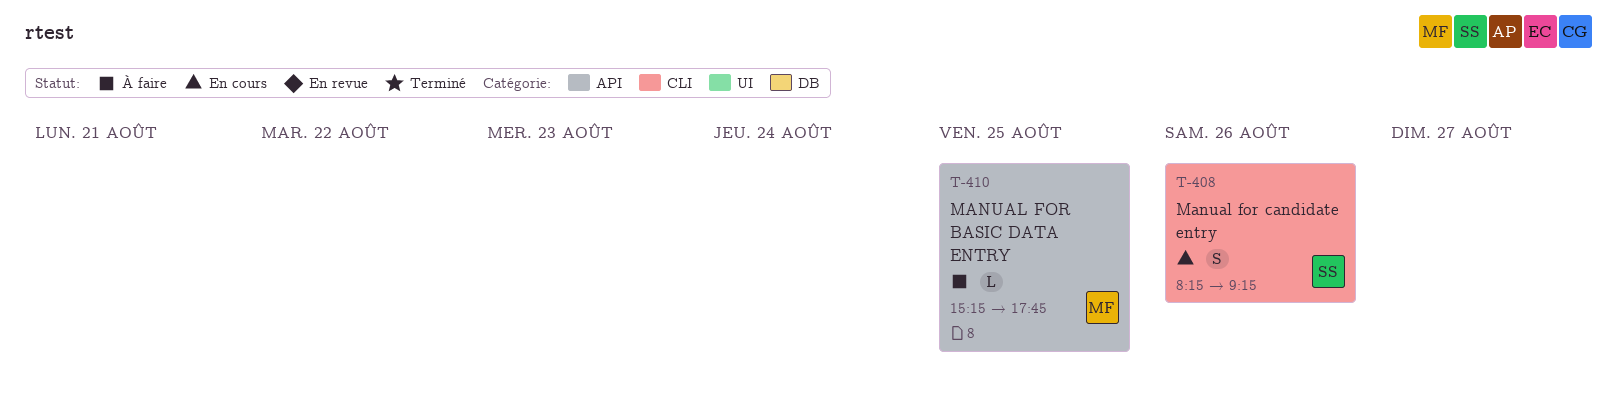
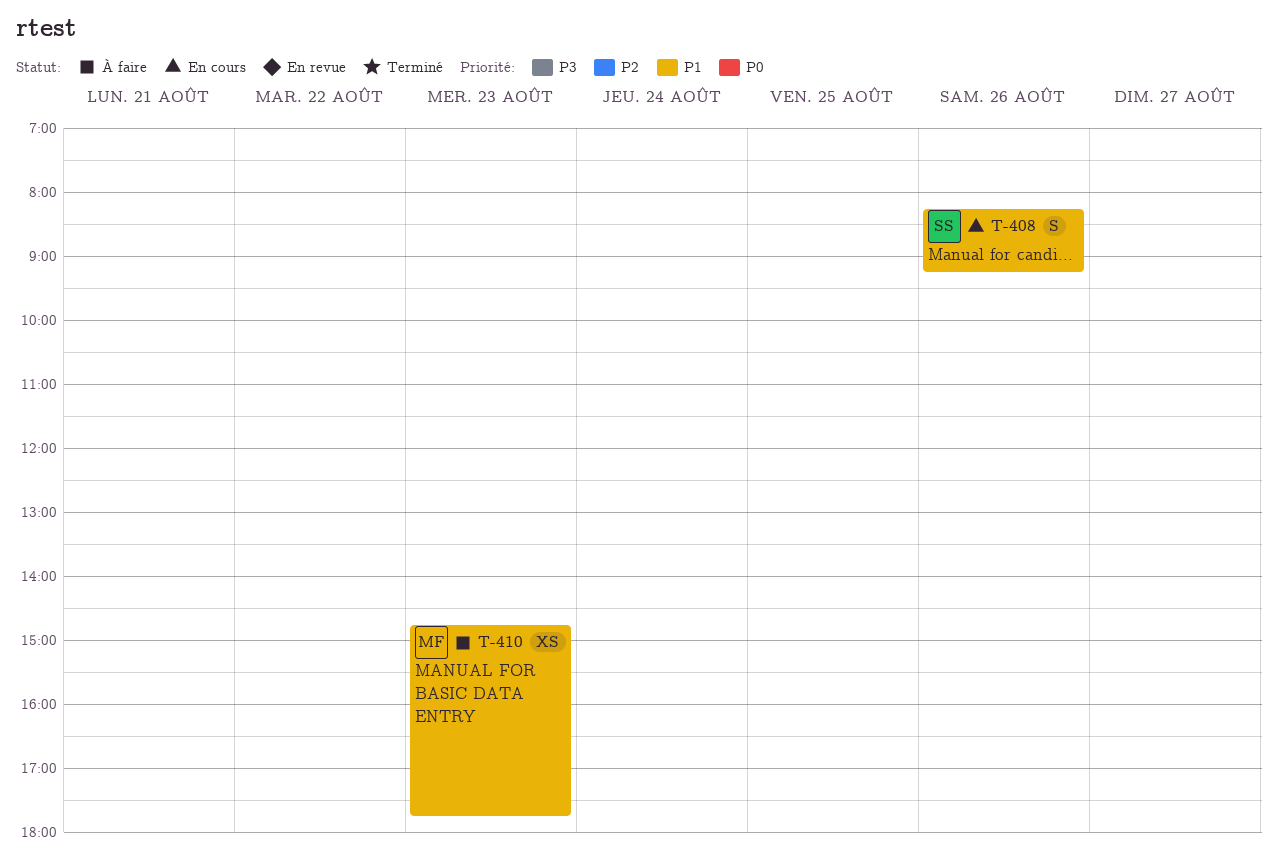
T-410, estimate: L -> XS
T-410, day: Aug 25 -> Aug 23
T-410, begins: 15:15 -> 14:45

